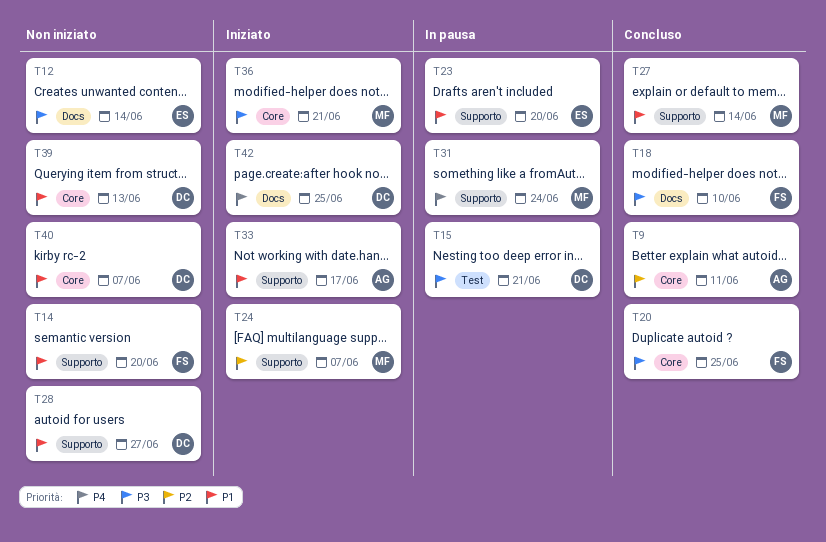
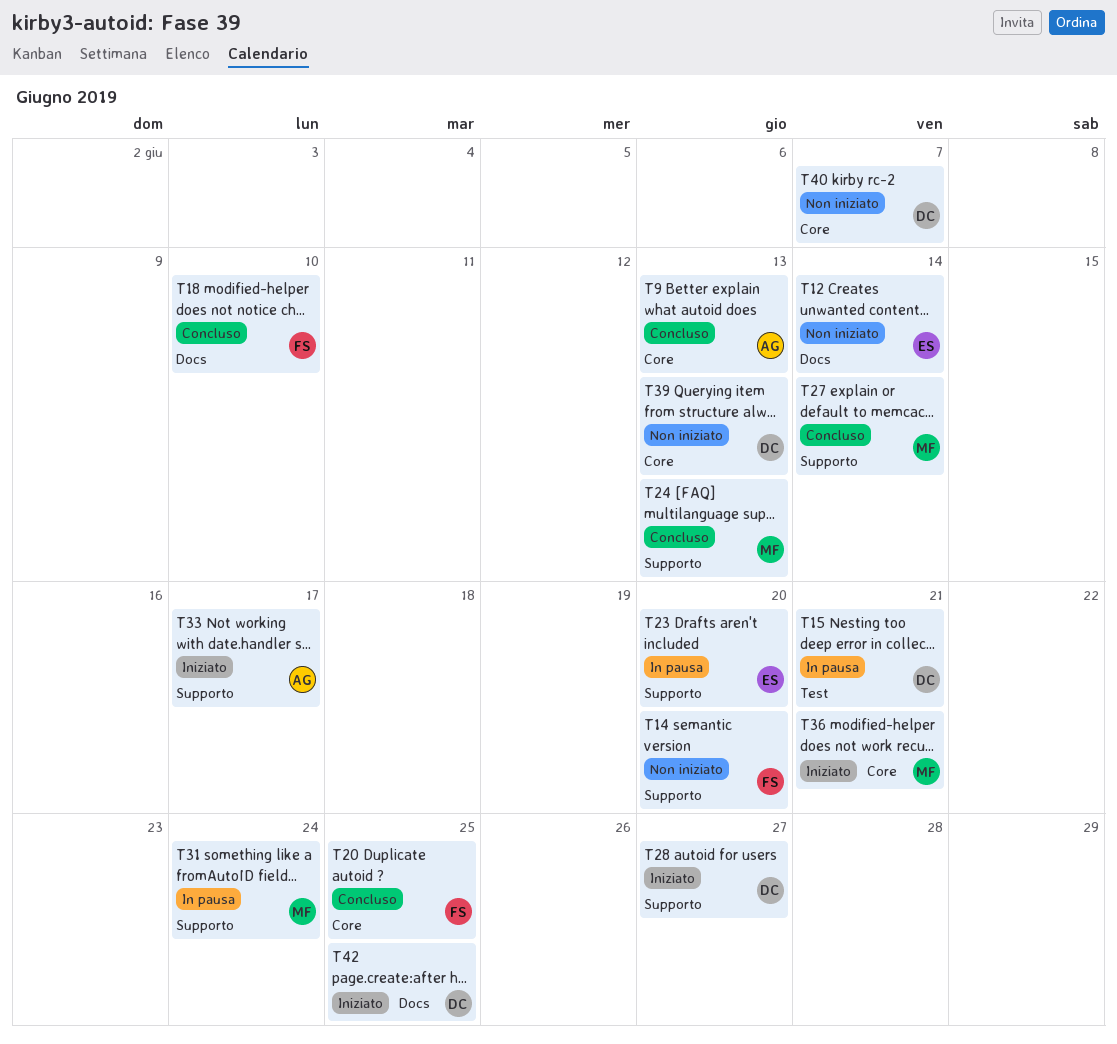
T9, due: Jun 11 -> Jun 13
T24, status: Iniziato -> Concluso
T24, due: Jun 7 -> Jun 13
T28, status: Non iniziato -> Iniziato

